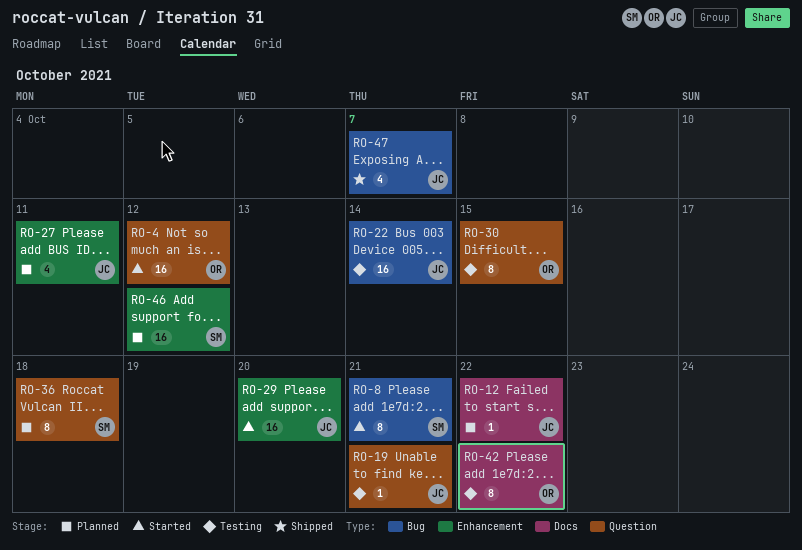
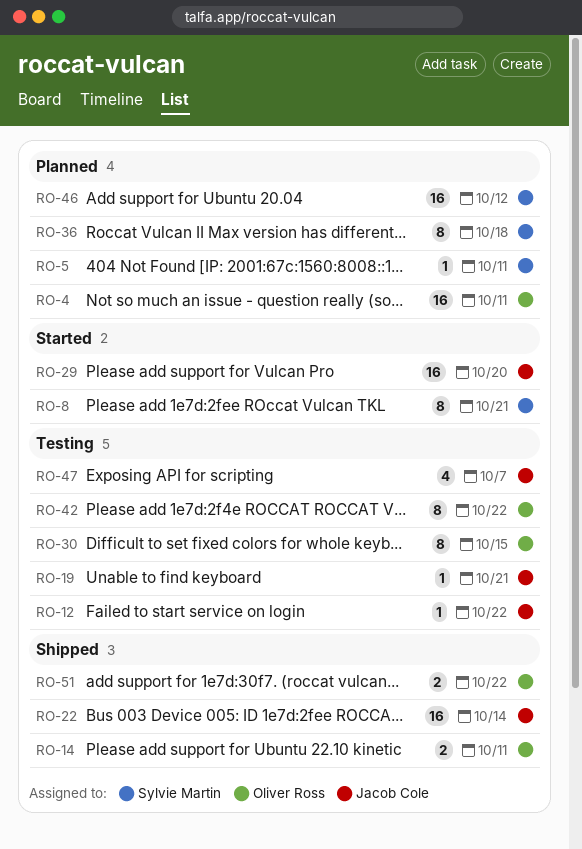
RO-4, status: Started -> Planned
RO-4, due: Oct 12 -> Oct 11
RO-5: none -> present
RO-12, status: Planned -> Testing
RO-14: none -> present
RO-22, status: Testing -> Shipped
RO-27: present -> none
RO-47, status: Shipped -> Testing
RO-51: none -> present

